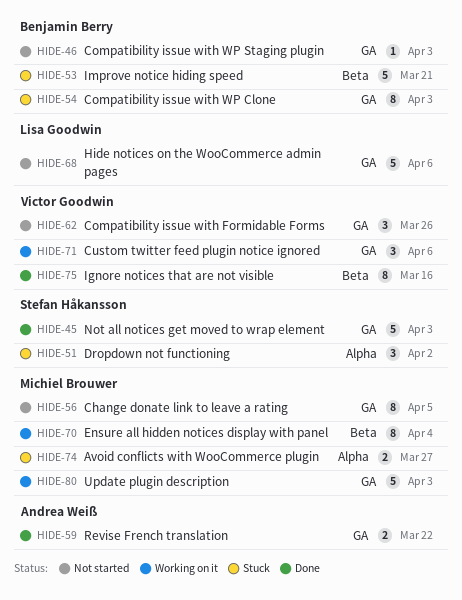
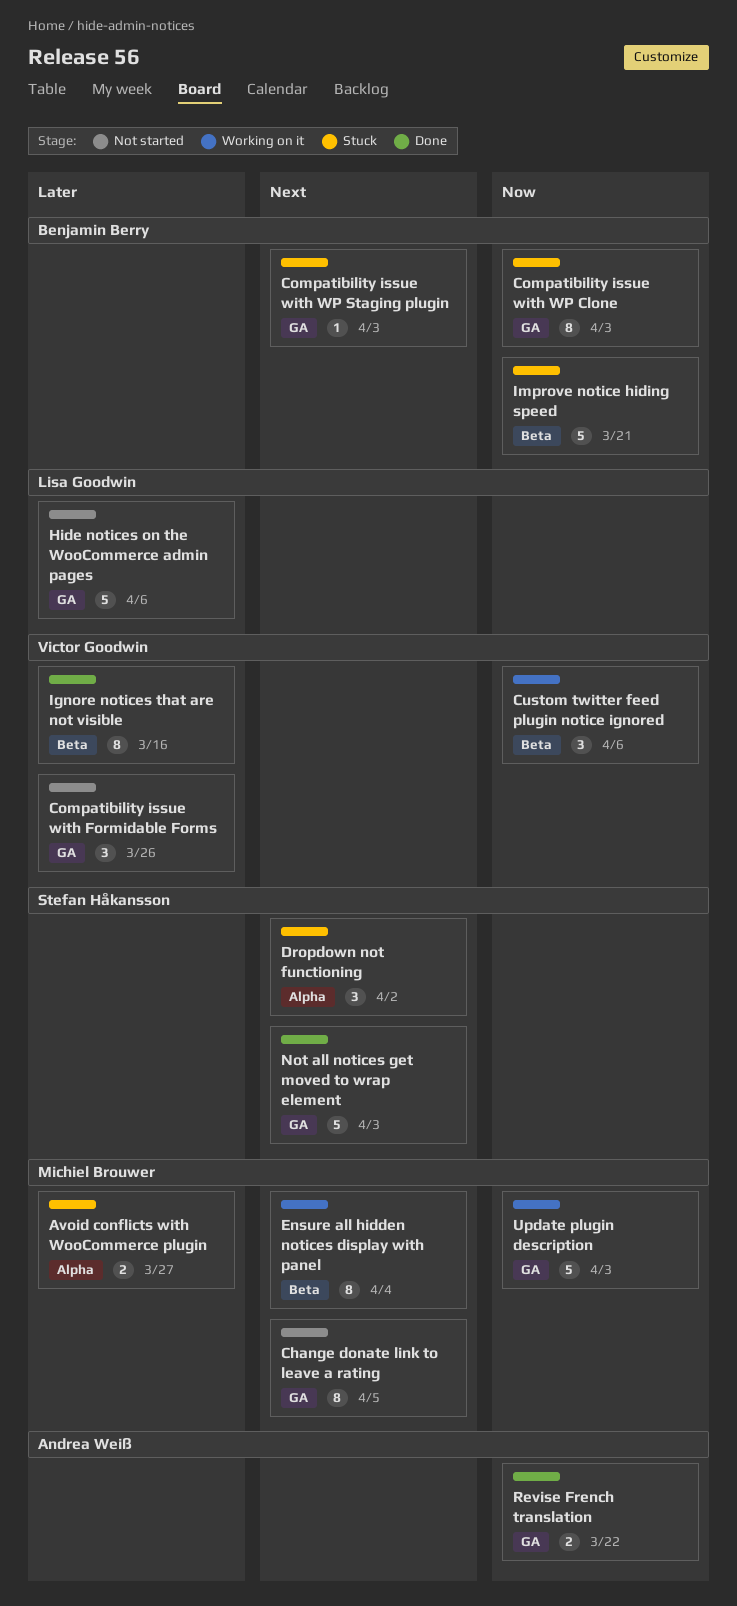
Compatibility issue with WP Staging plugin, status: Not started -> Stuck
Custom twitter feed plugin notice ignored, label: GA -> Beta

